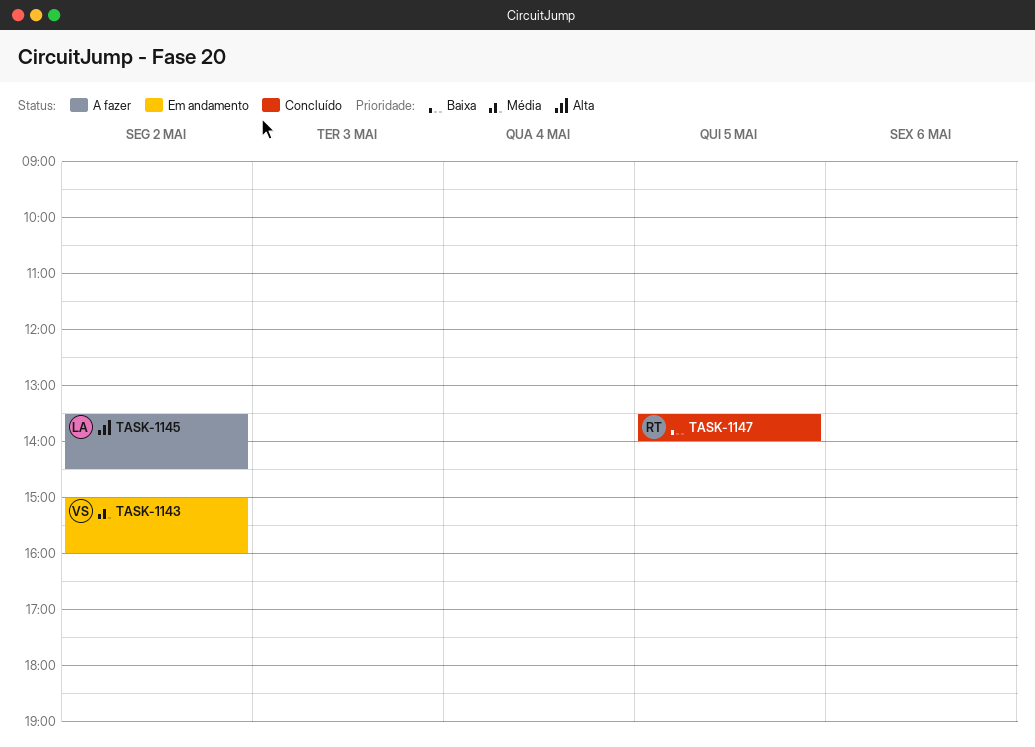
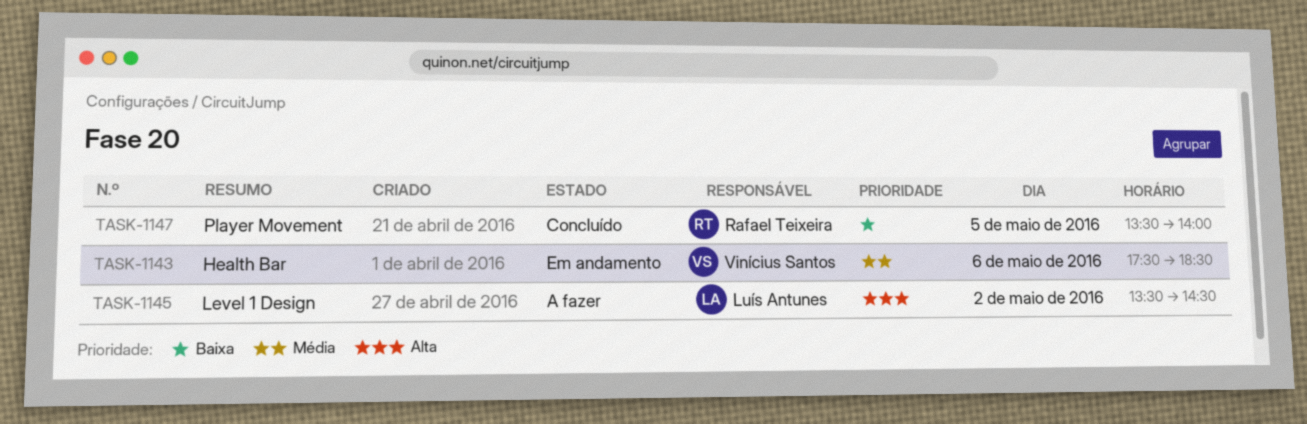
TASK-1143, day: May 2 -> May 6
TASK-1143, begins: 15:00 -> 17:30
TASK-1143, ends: 16:00 -> 18:30

